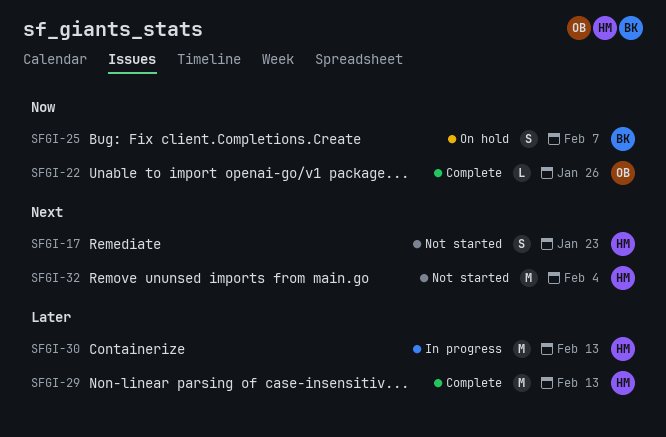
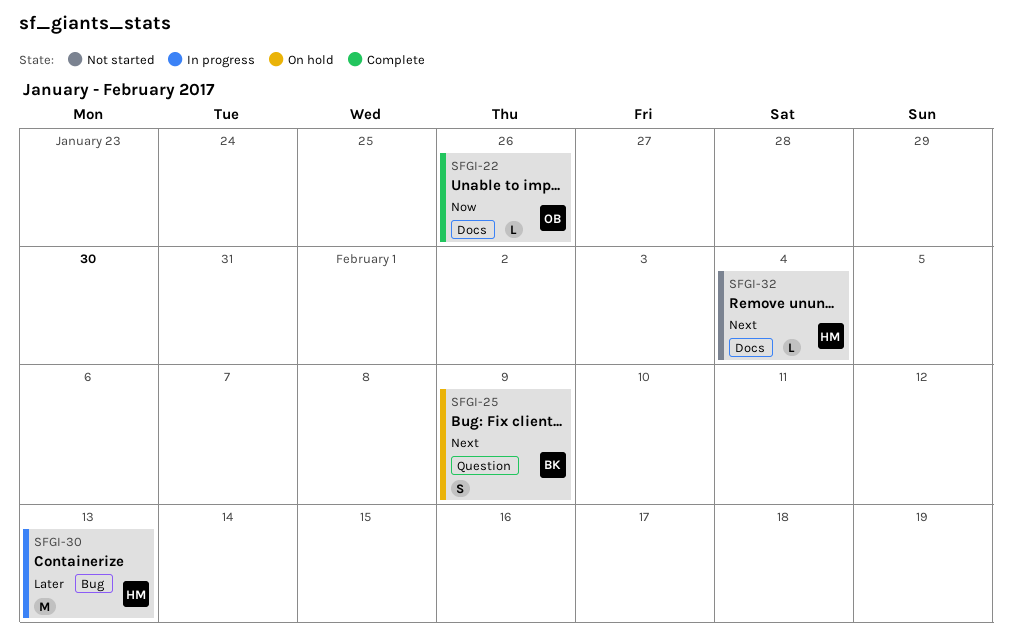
SFGI-17: present -> none
SFGI-25, priority: Now -> Next
SFGI-25, due: Feb 7 -> Feb 9
SFGI-29: present -> none
SFGI-32, estimate: M -> L

